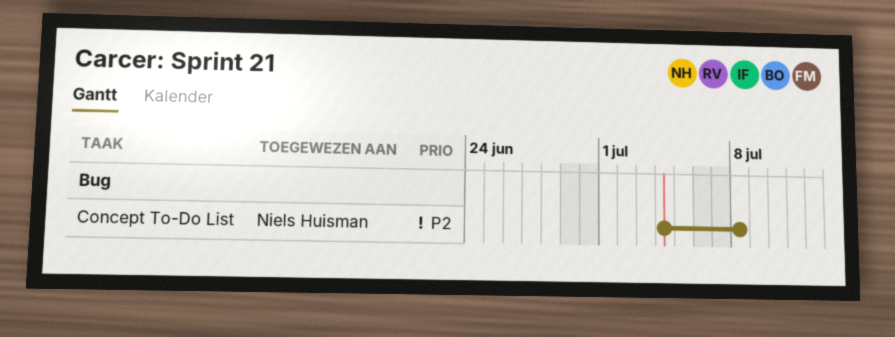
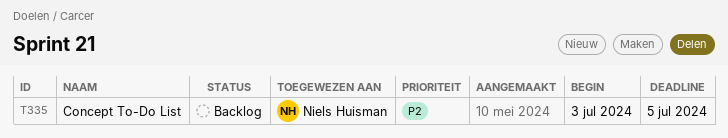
Concept To-Do List, start: Jul 4 -> Jul 3
Concept To-Do List, due: Jul 8 -> Jul 5

